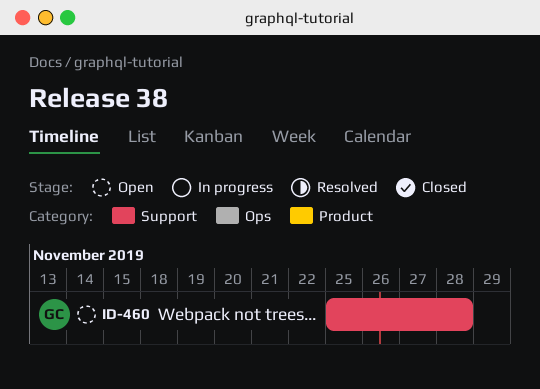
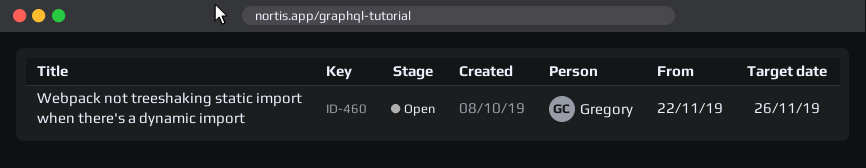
ID-460, start: Nov 25 -> Nov 22
ID-460, due: Nov 28 -> Nov 26

